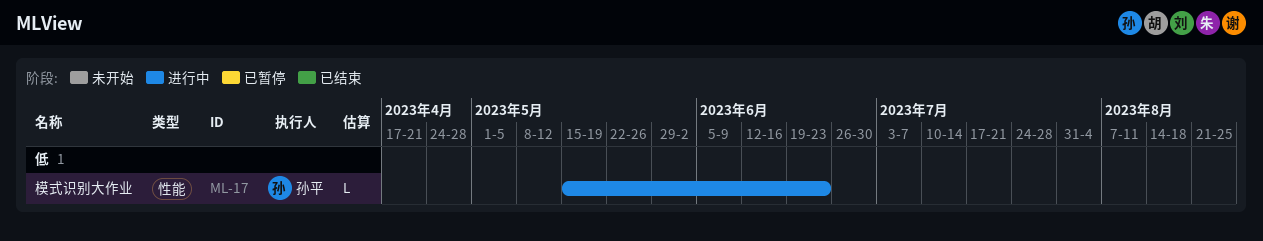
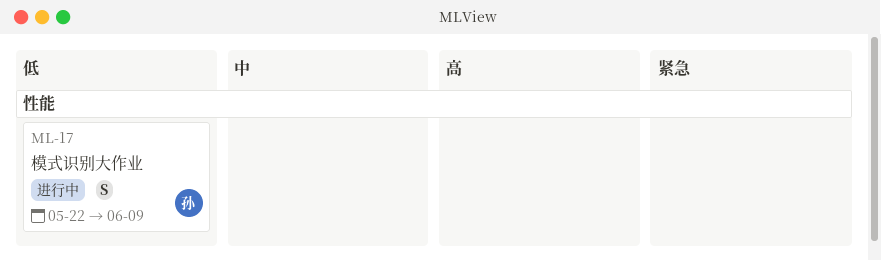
ML-17, estimate: L -> S
ML-17, start: May 15 -> May 22
ML-17, due: Jun 23 -> Jun 9

